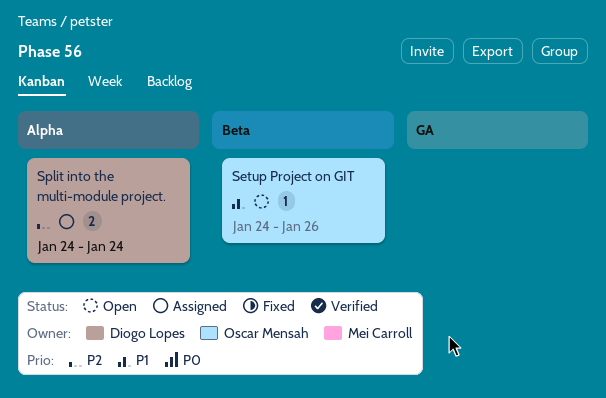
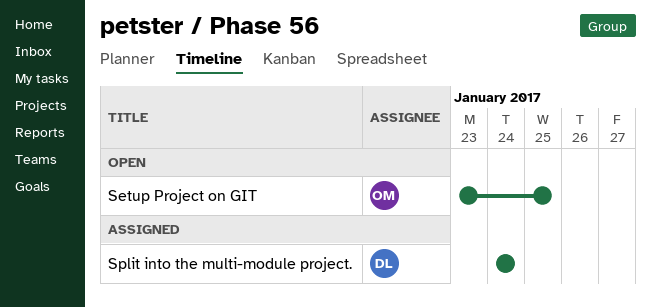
Setup Project on GIT, start: Jan 24 -> Jan 23
Setup Project on GIT, due: Jan 26 -> Jan 25

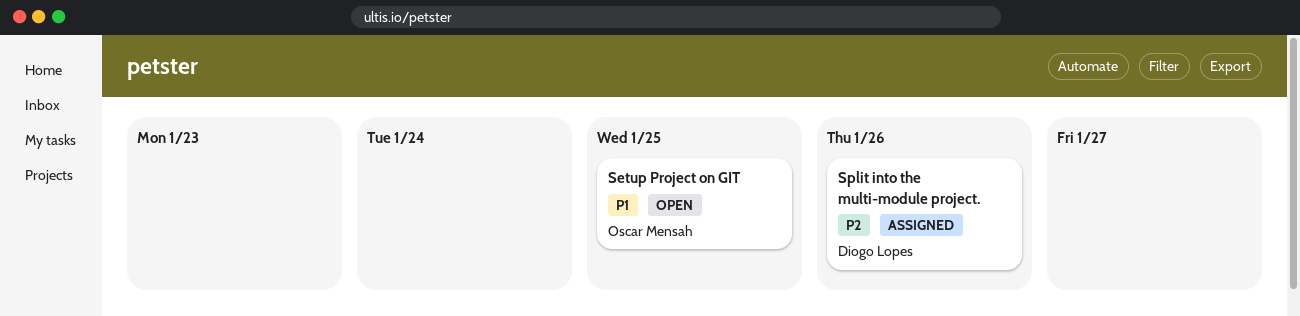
Split into the multi-module project., due: Jan 24 -> Jan 26

